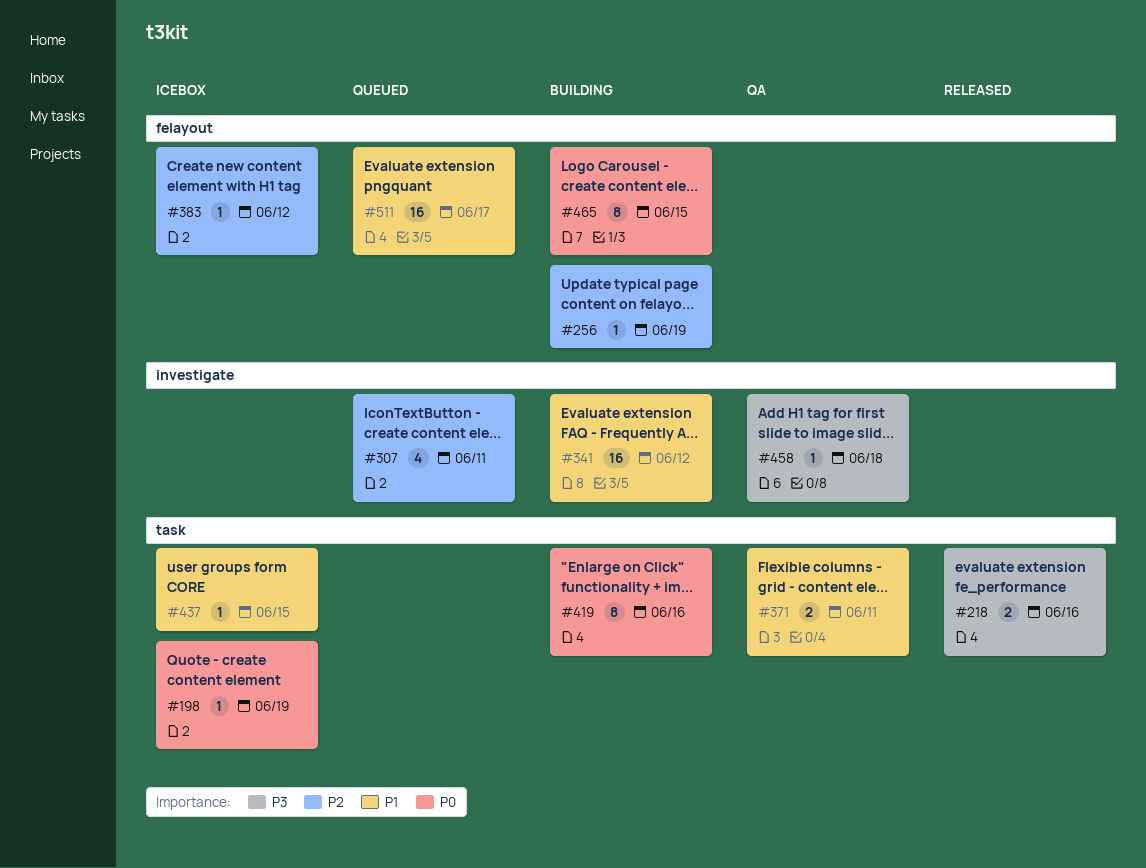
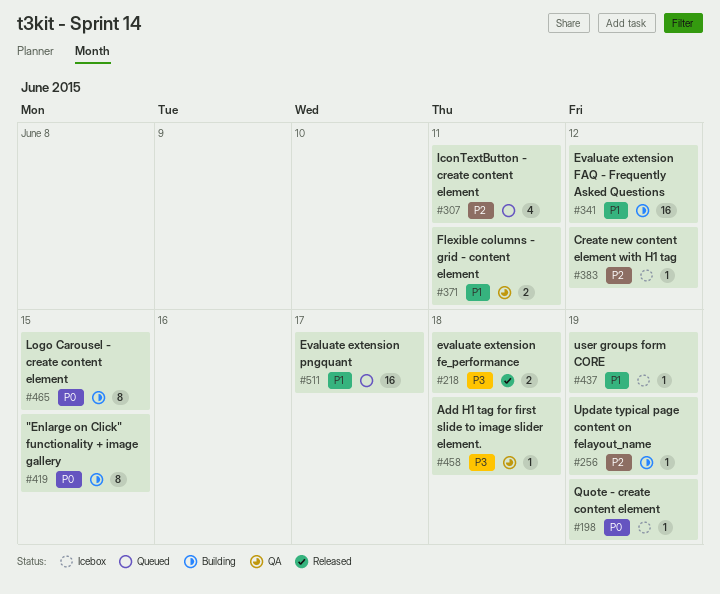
#218, due: Jun 16 -> Jun 18
#419, due: Jun 16 -> Jun 15
#437, due: Jun 15 -> Jun 19

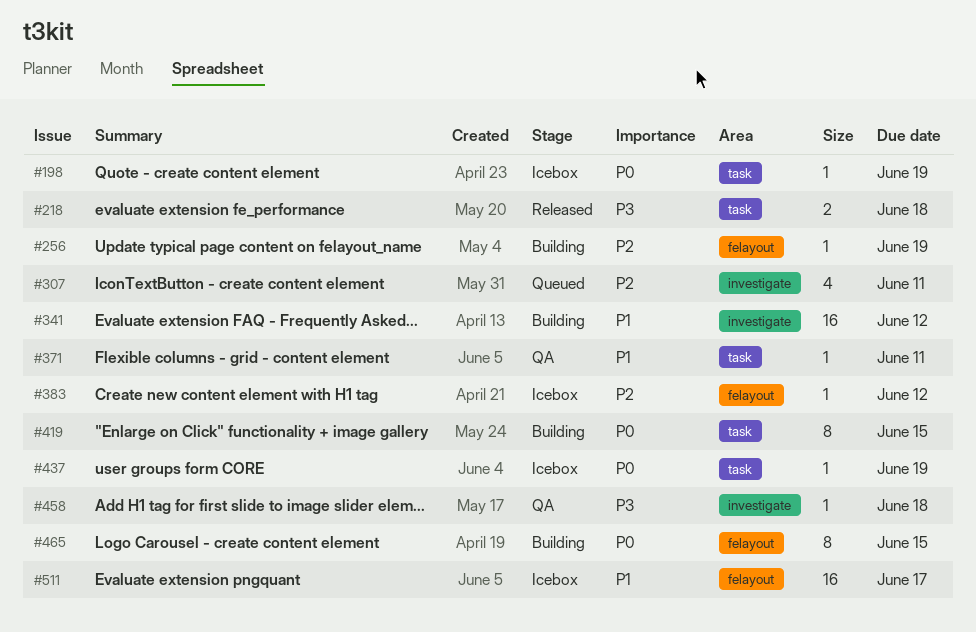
#371, estimate: 2 -> 1
#437, priority: P1 -> P0
#511, status: Queued -> Icebox

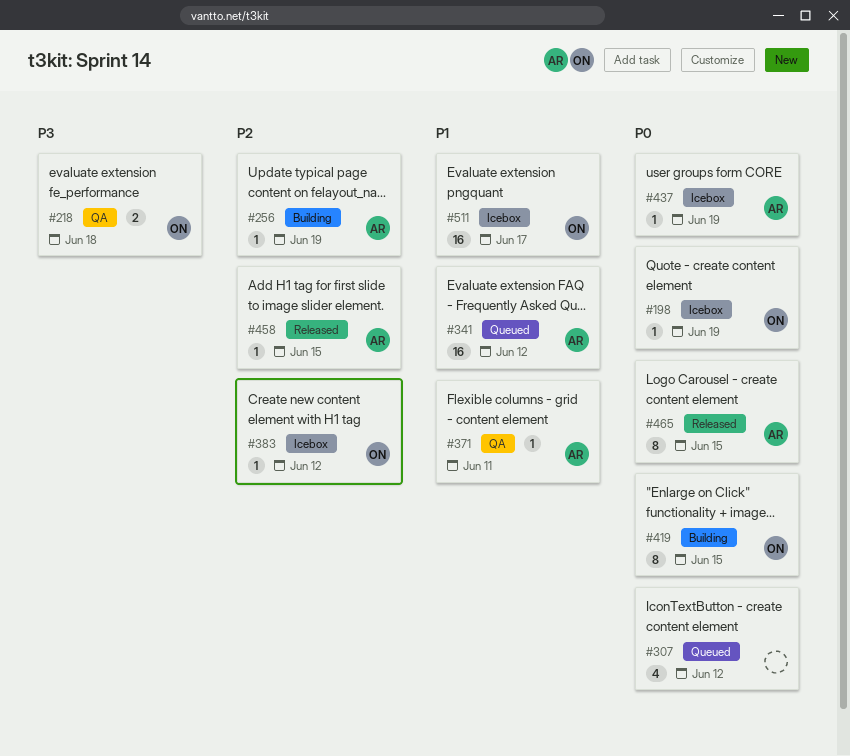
#218, status: Released -> QA
#307, priority: P2 -> P0
#307, due: Jun 11 -> Jun 12
#341, status: Building -> Queued
#458, status: QA -> Released
#458, priority: P3 -> P2
#458, due: Jun 18 -> Jun 15
#465, status: Building -> Released

